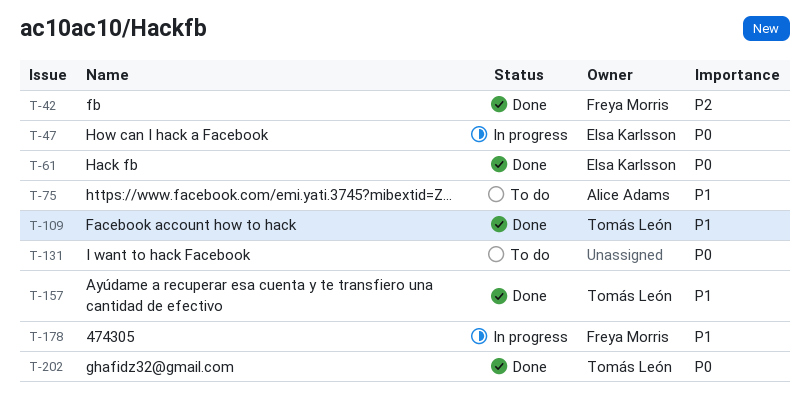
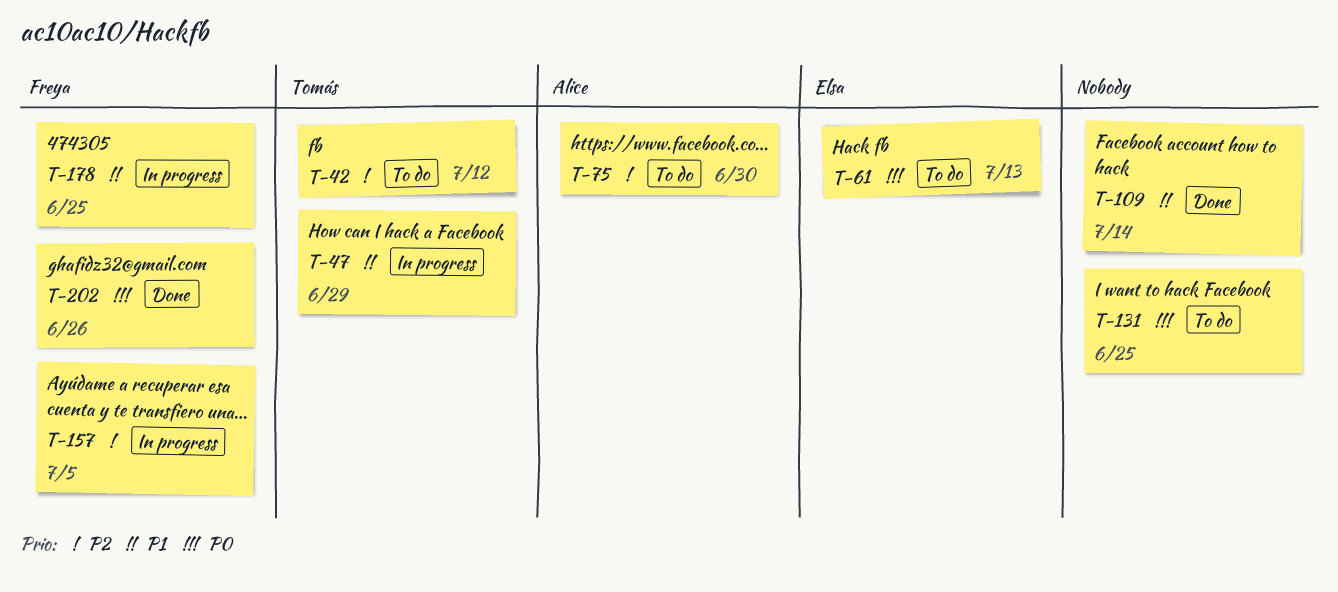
T-42, status: Done -> To do
T-42, owner: Freya Morris -> Tomás León
T-47, owner: Elsa Karlsson -> Tomás León
T-47, priority: P0 -> P1
T-61, status: Done -> To do
T-75, priority: P1 -> P2
T-109, owner: Tomás León -> none
T-157, status: Done -> In progress
T-157, owner: Tomás León -> Freya Morris
T-157, priority: P1 -> P2
T-202, owner: Tomás León -> Freya Morris

